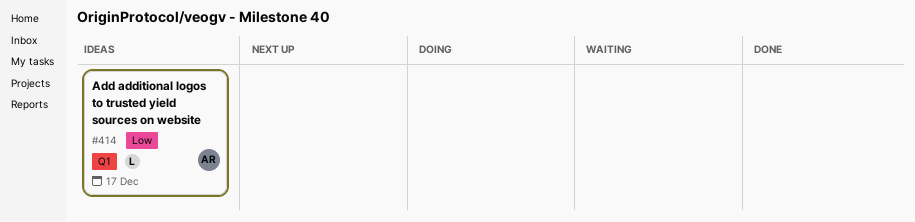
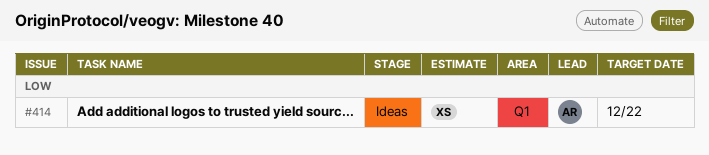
#414, estimate: L -> XS
#414, due: Dec 17 -> Dec 22

